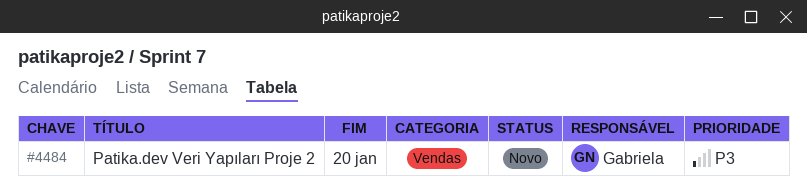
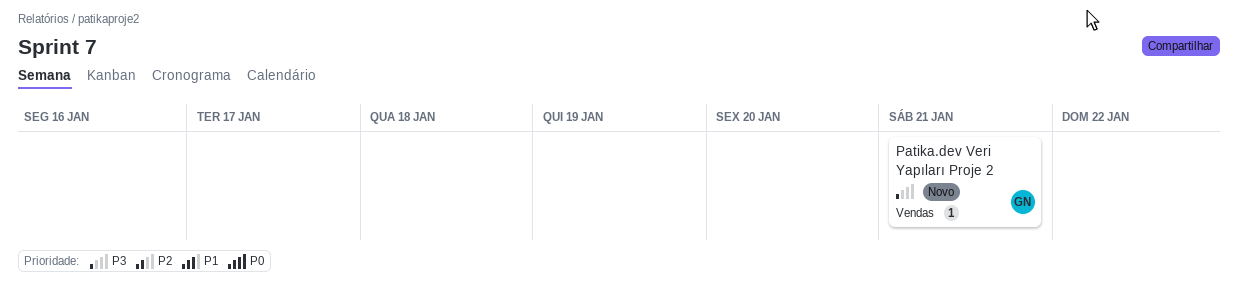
Patika.dev Veri Yapıları Proje 2, due: Jan 20 -> Jan 21

